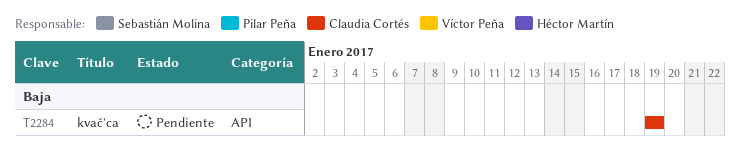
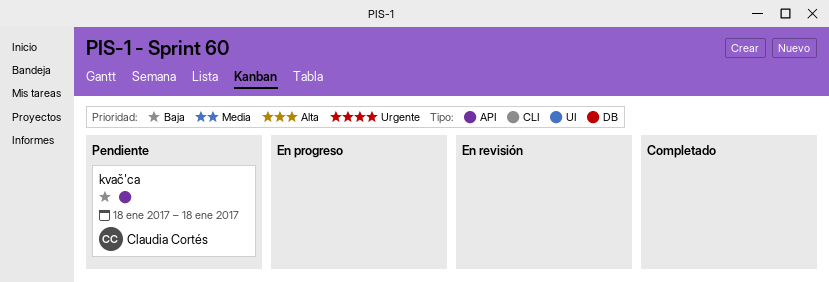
kvač'ca, start: Jan 19 -> Jan 18
kvač'ca, due: Jan 19 -> Jan 18

